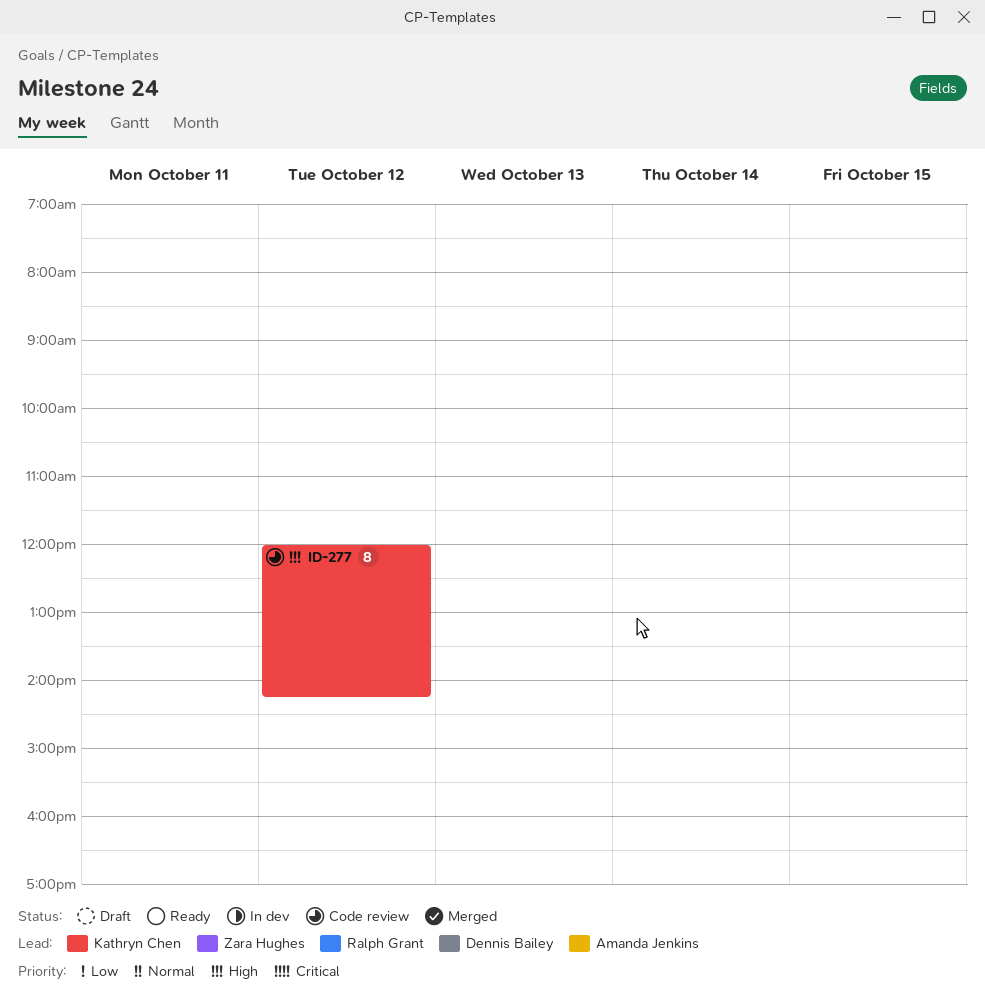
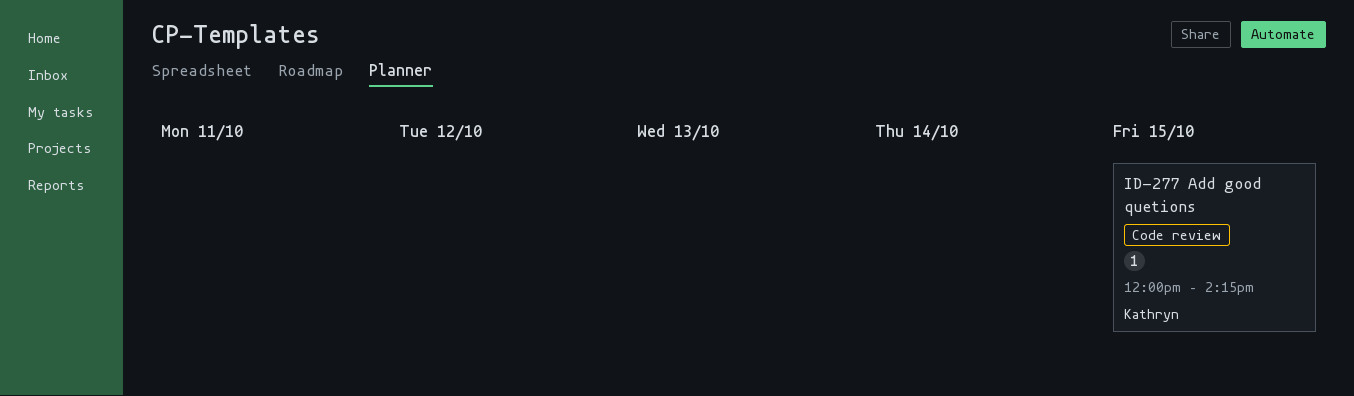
ID-277, estimate: 8 -> 1
ID-277, day: Oct 12 -> Oct 15

